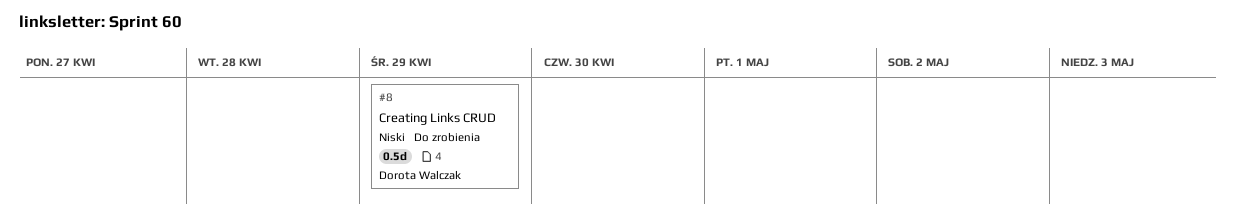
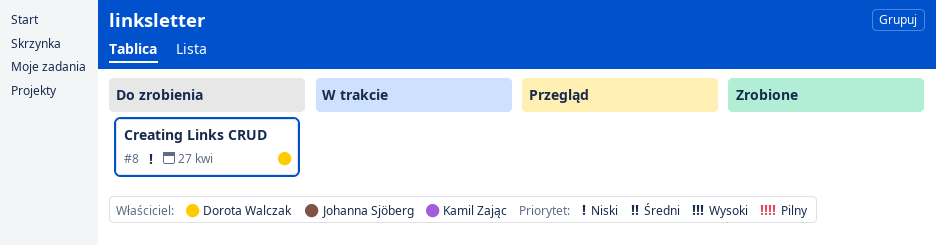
#8, due: Apr 29 -> Apr 27

